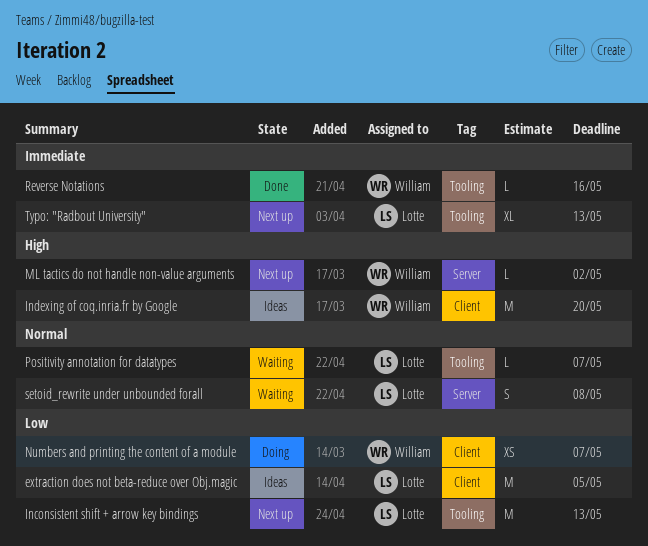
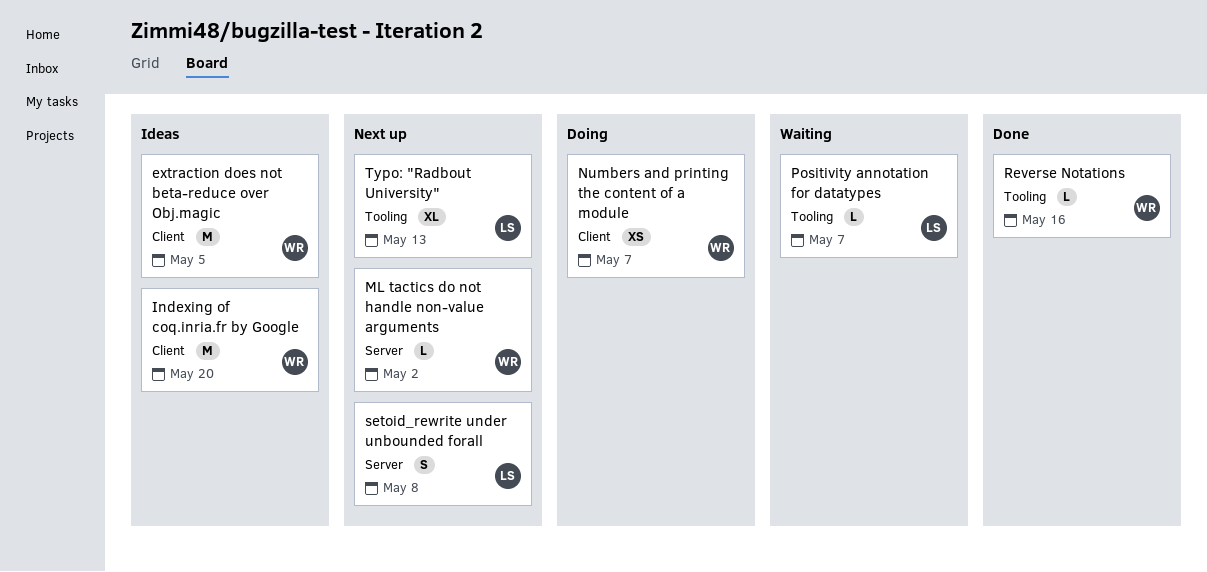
extraction does not beta-reduce over Obj.magic, owner: Lotte -> William
Inconsistent shift + arrow key bindings: present -> none
setoid_rewrite under unbounded forall, status: Waiting -> Next up

